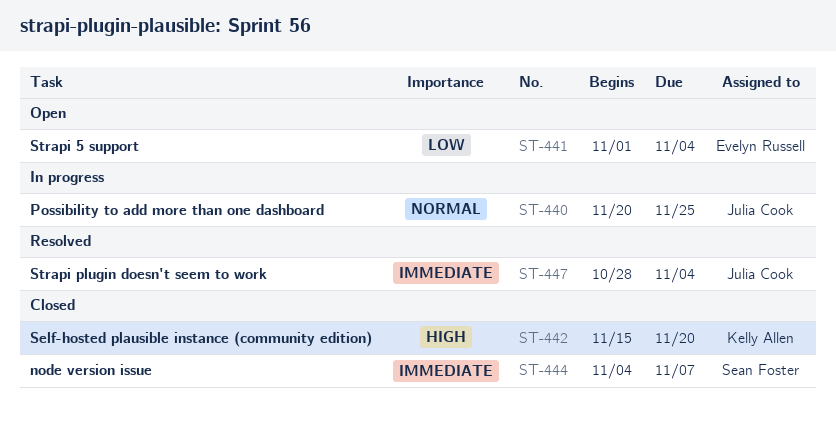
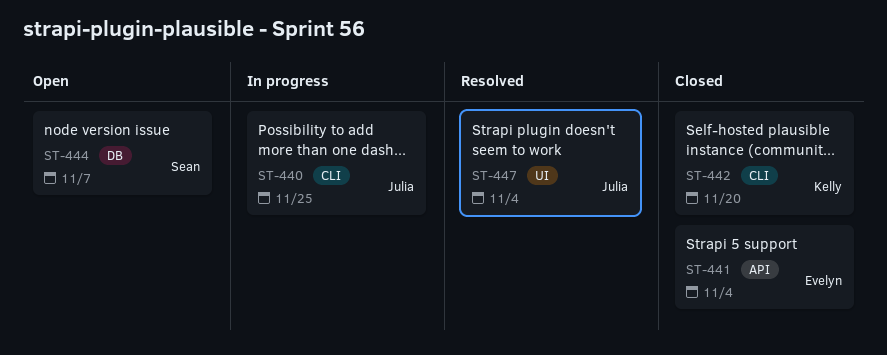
ST-441, status: Open -> Closed
ST-444, status: Closed -> Open

